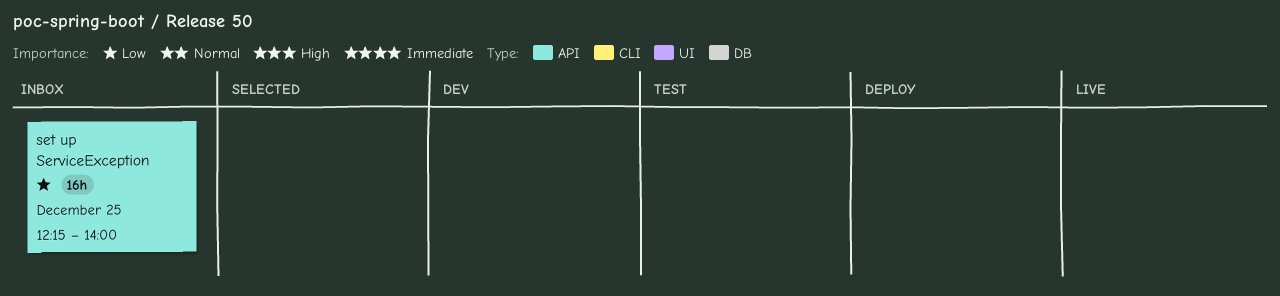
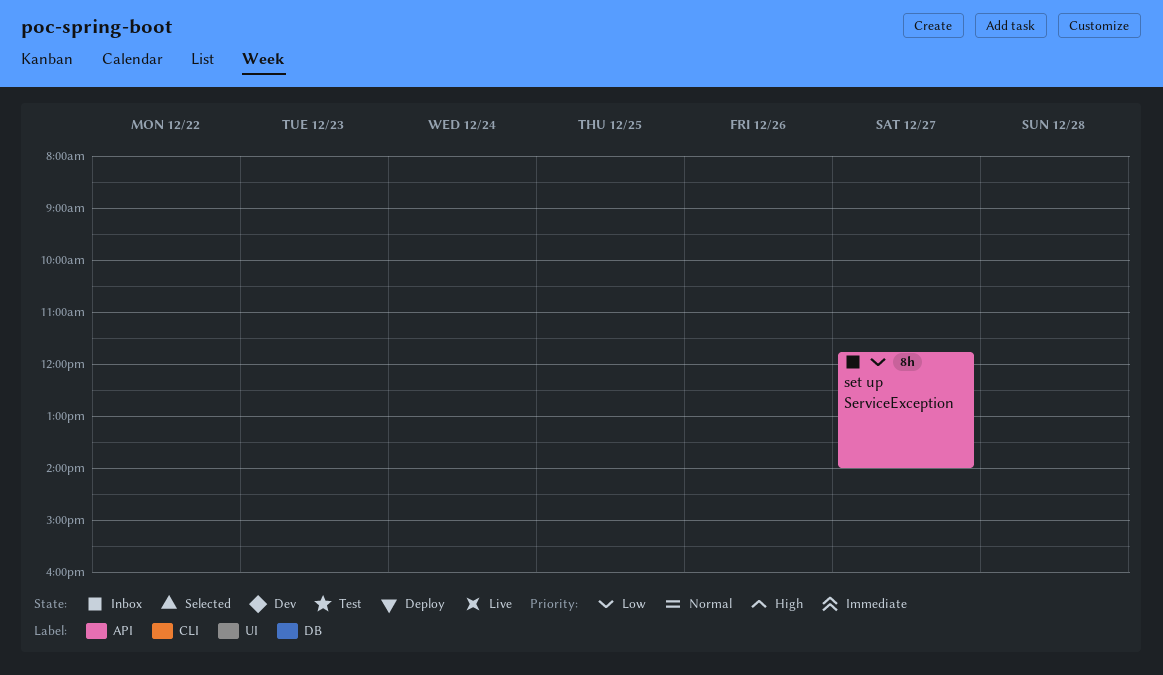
set up ServiceException, estimate: 16h -> 8h
set up ServiceException, day: Dec 25 -> Dec 27
set up ServiceException, begins: 12:15 -> 11:45

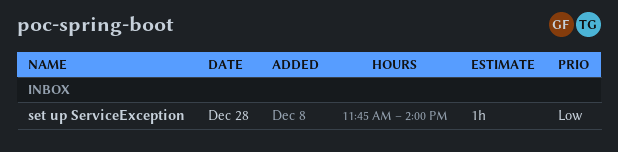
set up ServiceException, estimate: 8h -> 1h
set up ServiceException, day: Dec 27 -> Dec 28

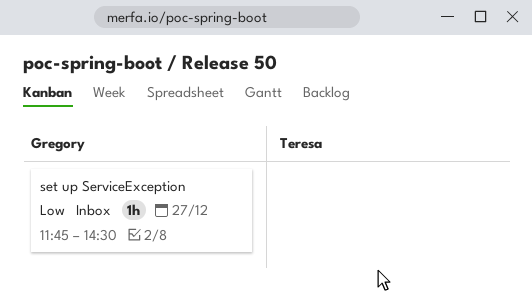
set up ServiceException, day: Dec 28 -> Dec 27
set up ServiceException, ends: 14:00 -> 14:30

